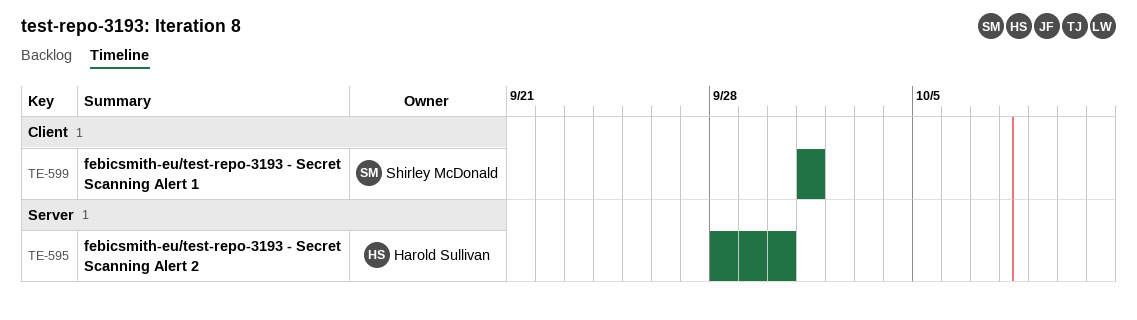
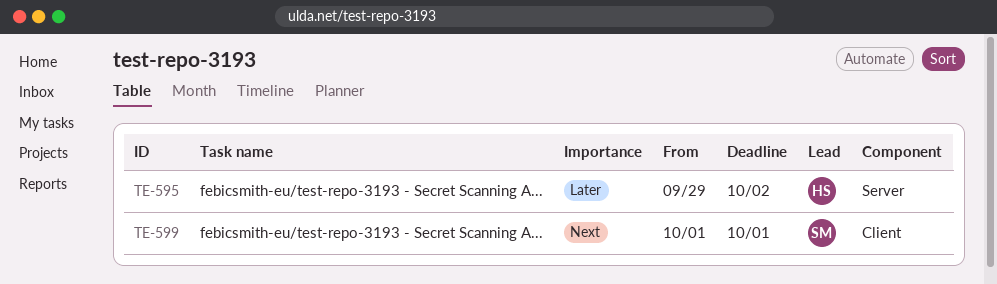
TE-595, start: Sep 28 -> Sep 29
TE-595, due: Sep 30 -> Oct 2

